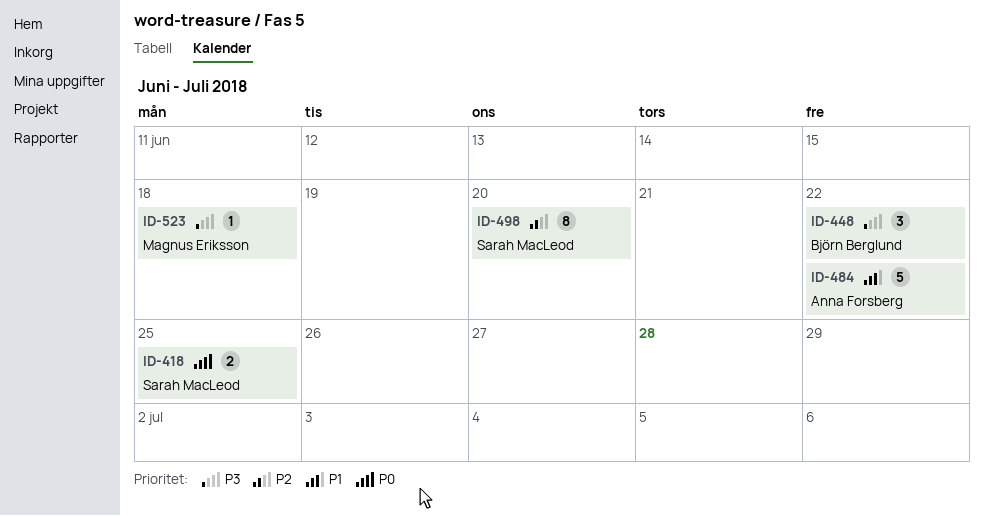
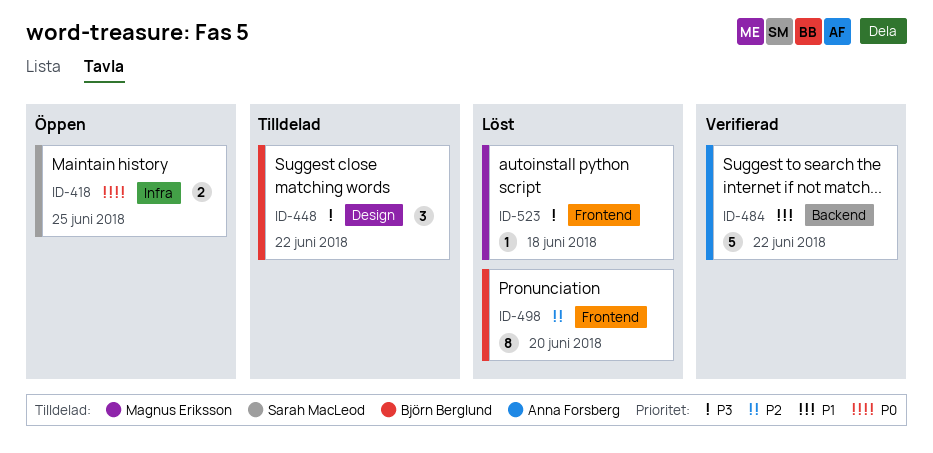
ID-498, owner: Sarah MacLeod -> Björn Berglund

